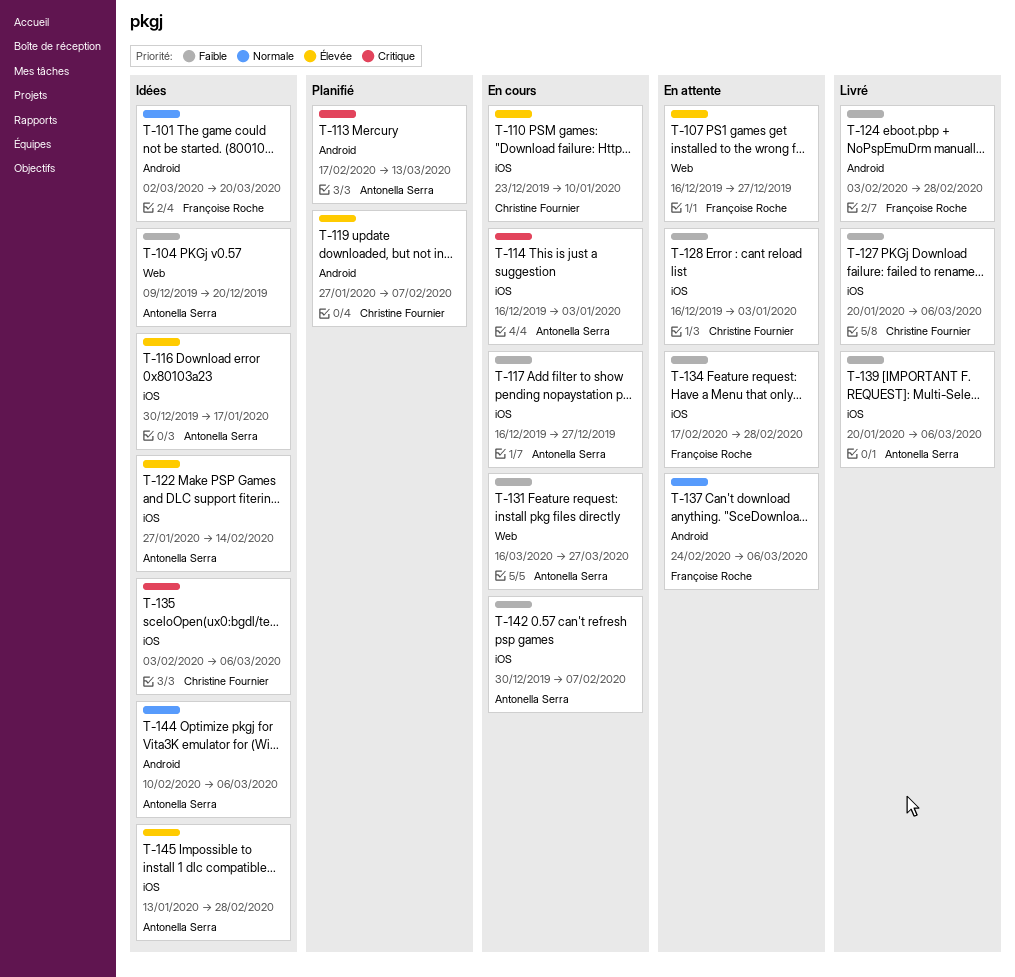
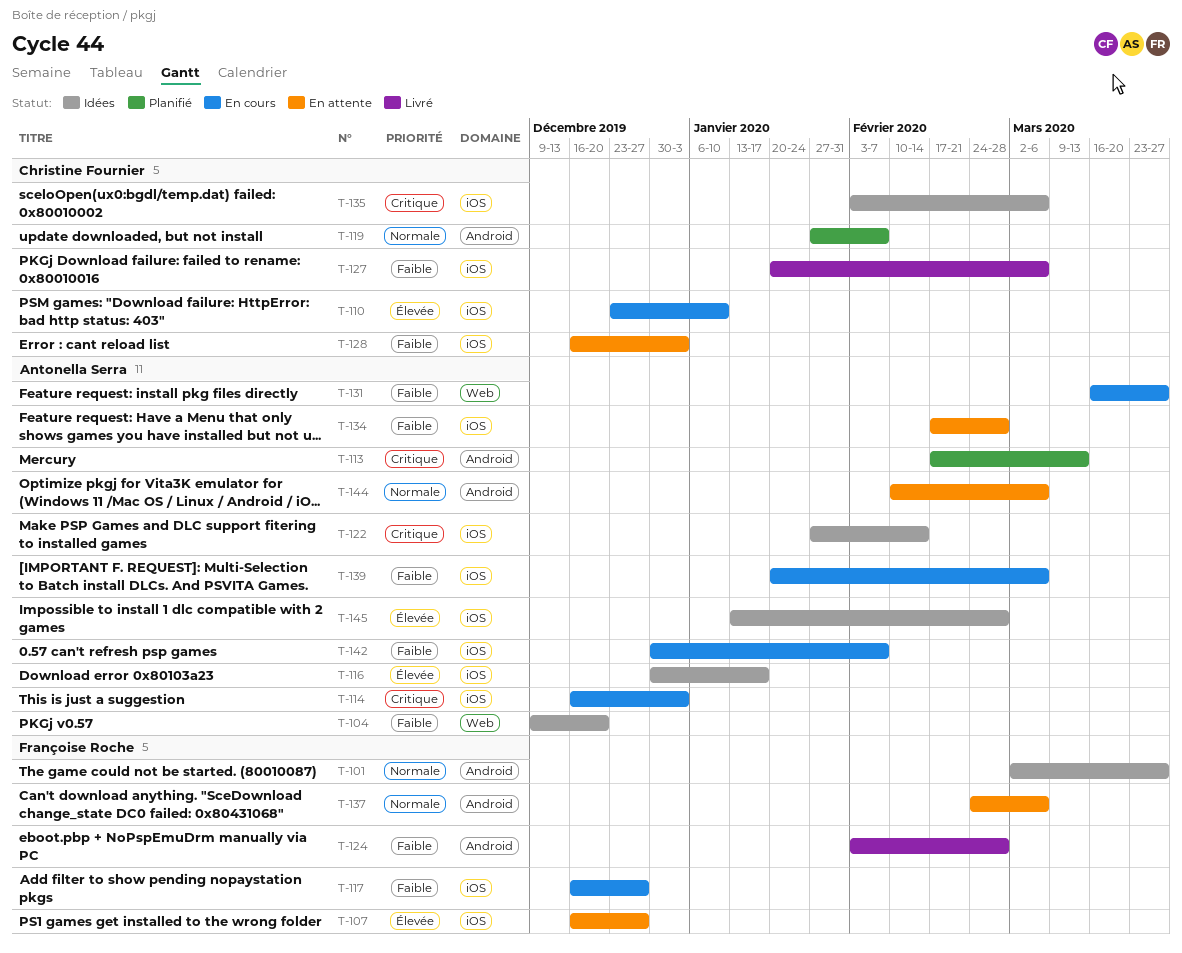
T-101, due: Mar 20 -> Mar 27
T-107, label: Web -> iOS
T-117, owner: Antonella Serra -> Françoise Roche
T-119, priority: Élevée -> Normale
T-122, priority: Élevée -> Critique
T-134, owner: Françoise Roche -> Antonella Serra
T-139, status: Livré -> En cours
T-144, status: Idées -> En attente

